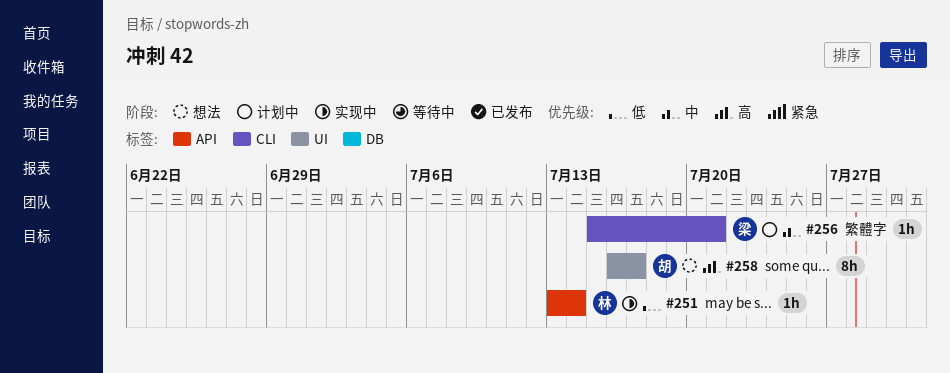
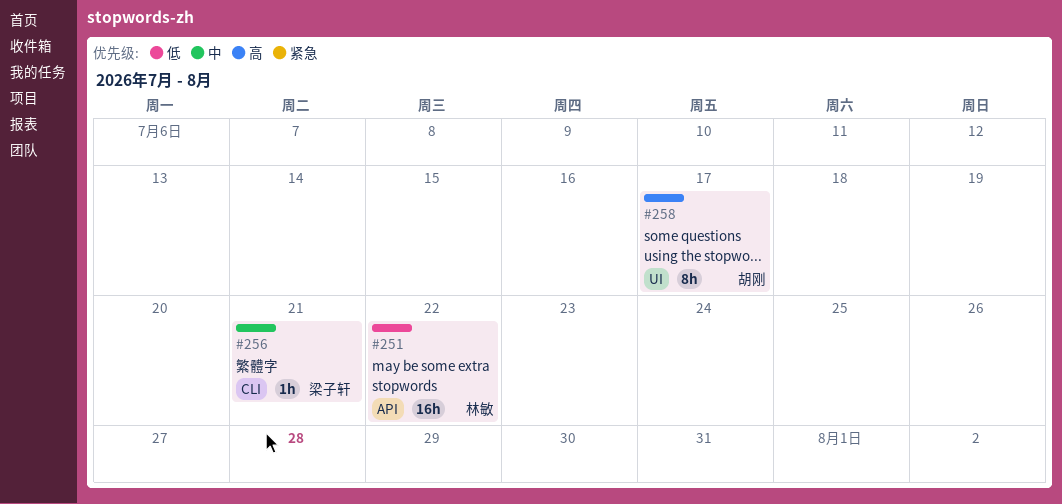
#251, estimate: 1h -> 16h
#251, due: Jul 14 -> Jul 22

